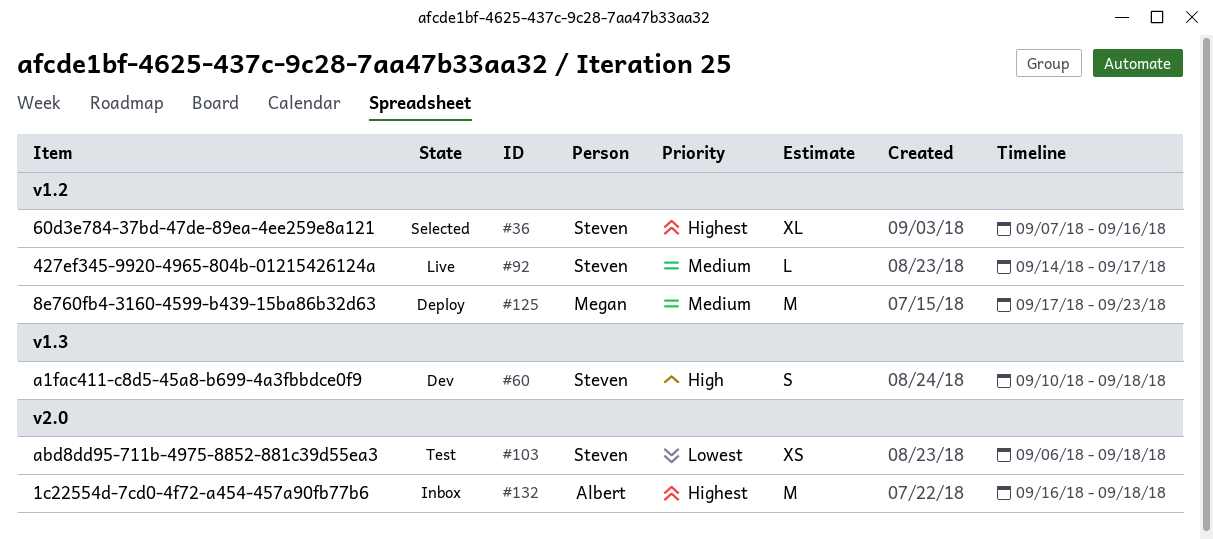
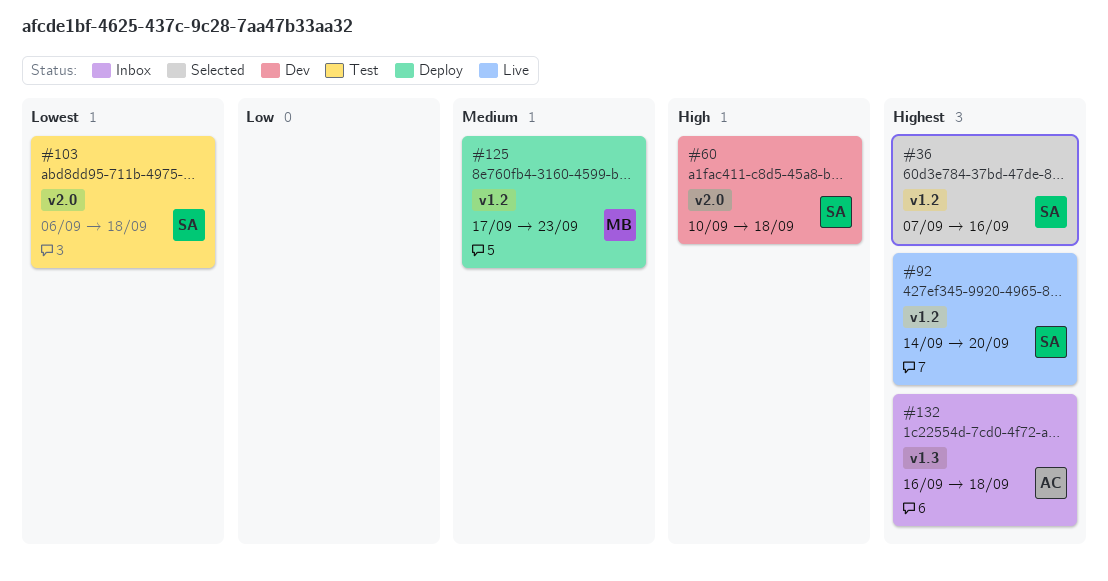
#60, label: v1.3 -> v2.0
#92, priority: Medium -> Highest
#92, due: Sep 17 -> Sep 20
#132, label: v2.0 -> v1.3

